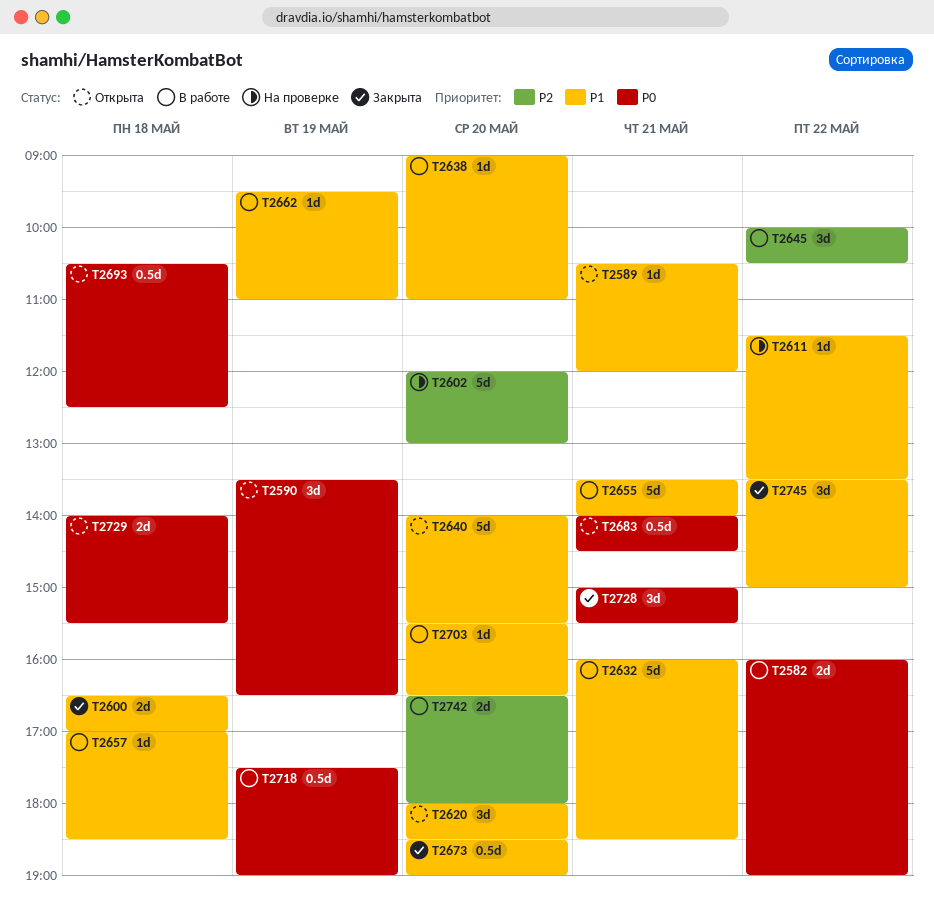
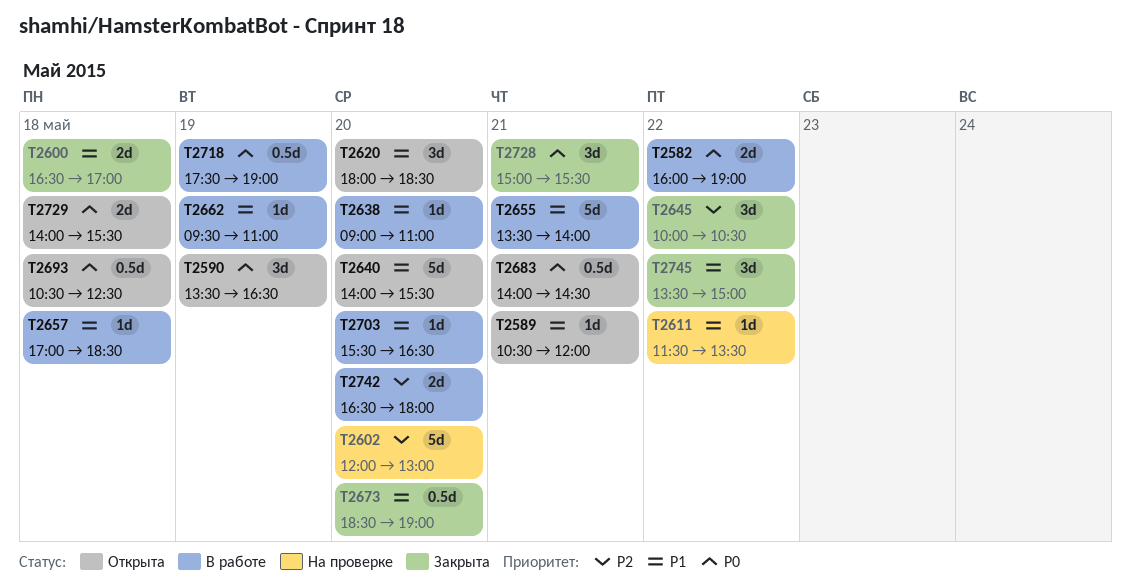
T2632: present -> none
T2645, status: В работе -> Закрыта

